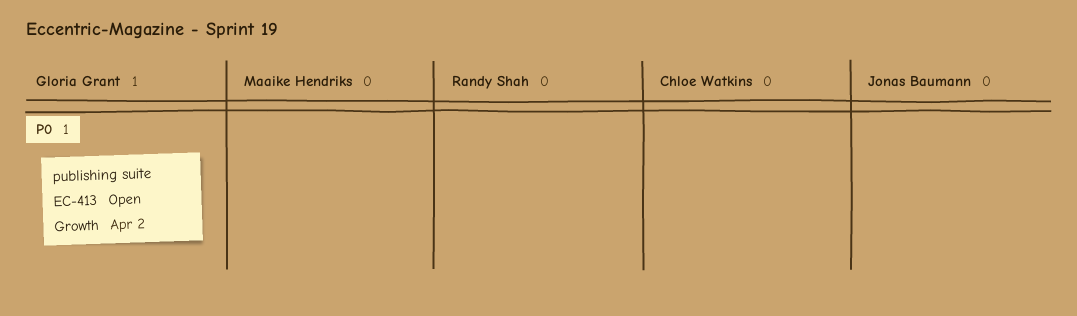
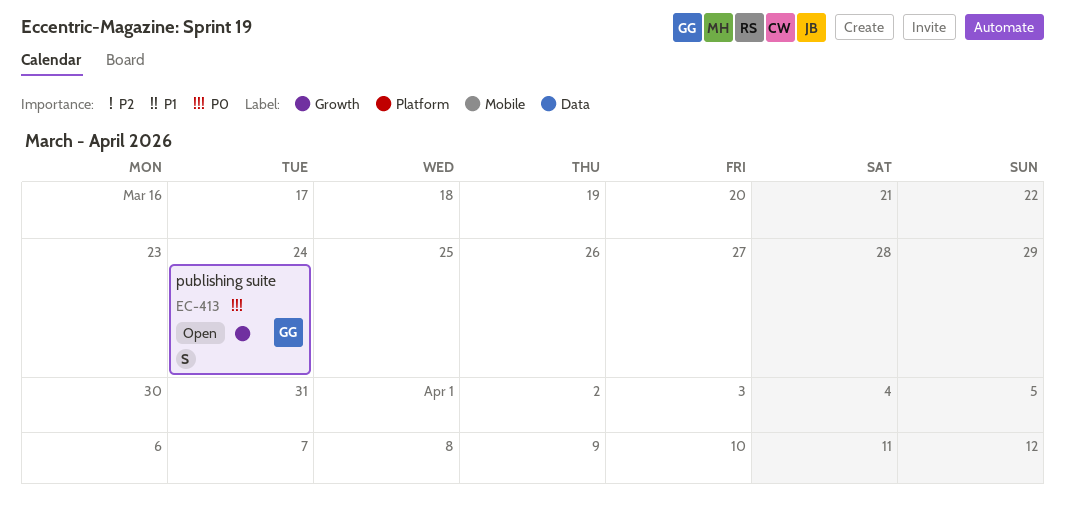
EC-413, due: Apr 2 -> Mar 24

